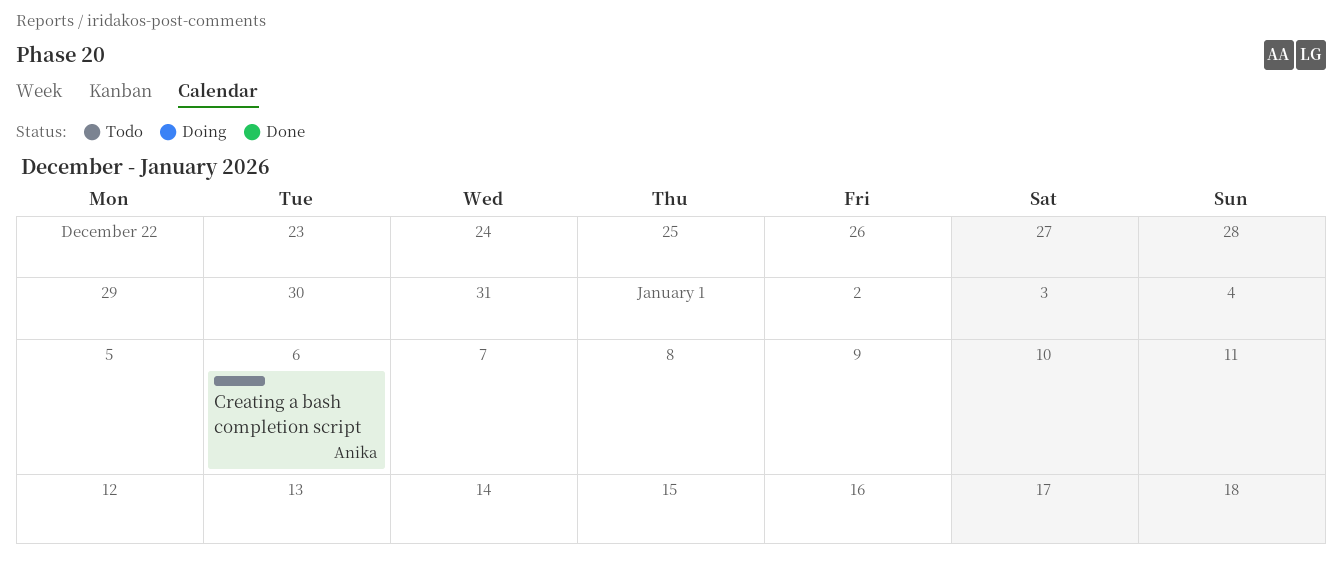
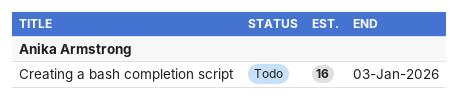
Creating a bash completion script, due: Jan 6 -> Jan 3

